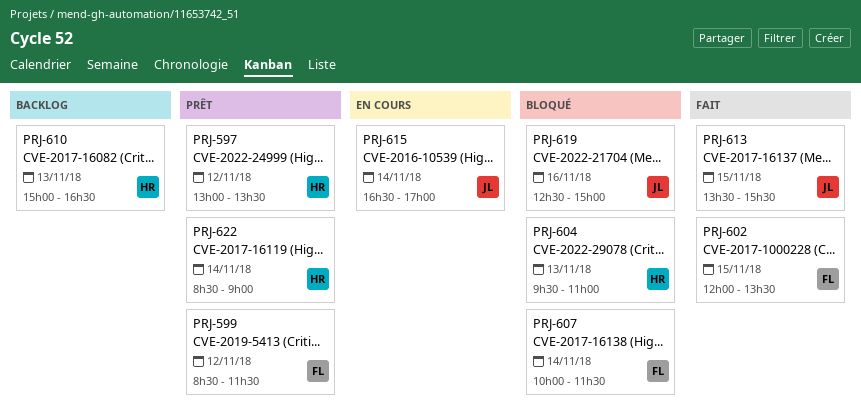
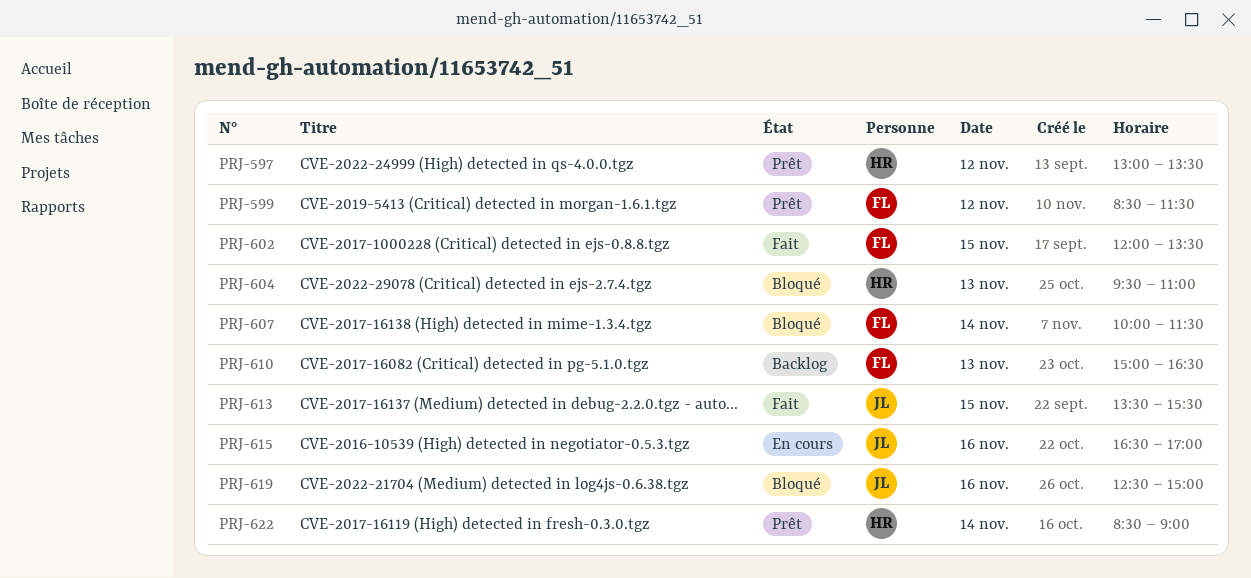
PRJ-610, owner: HR -> FL
PRJ-615, day: Nov 14 -> Nov 16

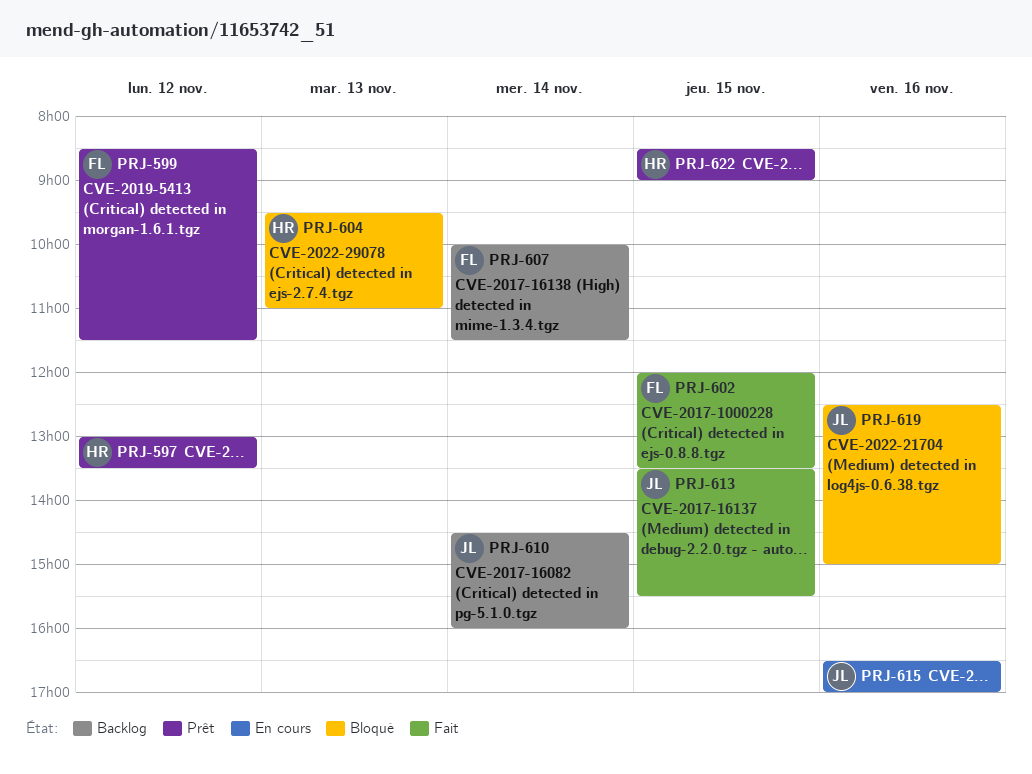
PRJ-607, status: Bloqué -> Backlog
PRJ-610, owner: FL -> JL
PRJ-610, day: Nov 13 -> Nov 14
PRJ-610, begins: 15:00 -> 14:30
PRJ-610, ends: 16:30 -> 16:00
PRJ-622, day: Nov 14 -> Nov 15

